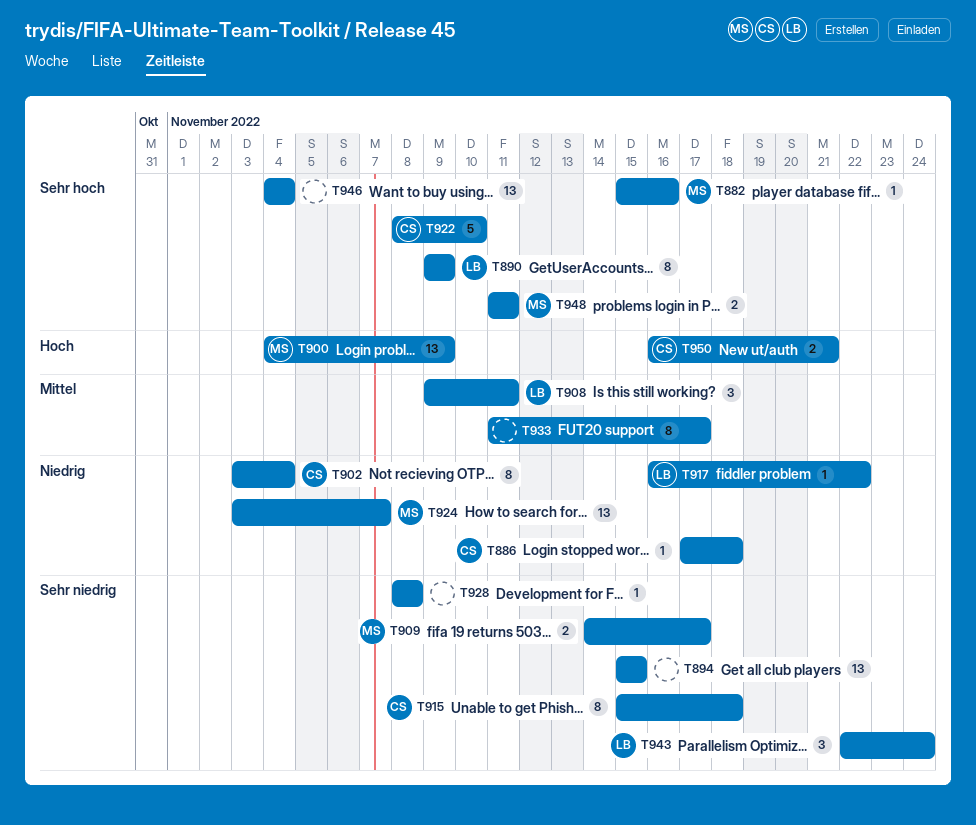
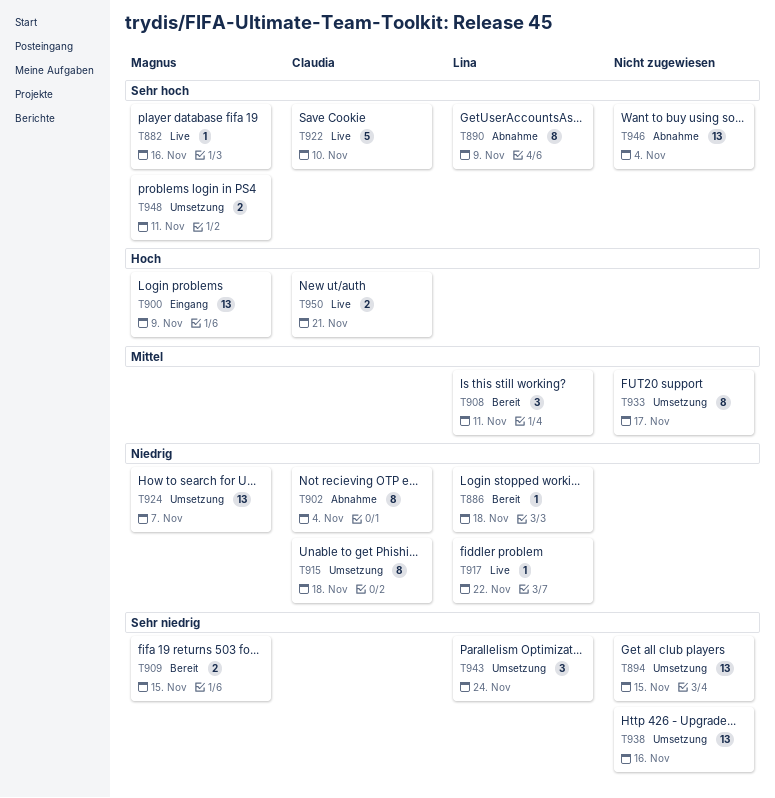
T886, owner: Claudia -> Lina
T909, due: Nov 17 -> Nov 15
T915, priority: Sehr niedrig -> Niedrig
T928: present -> none
T938: none -> present

